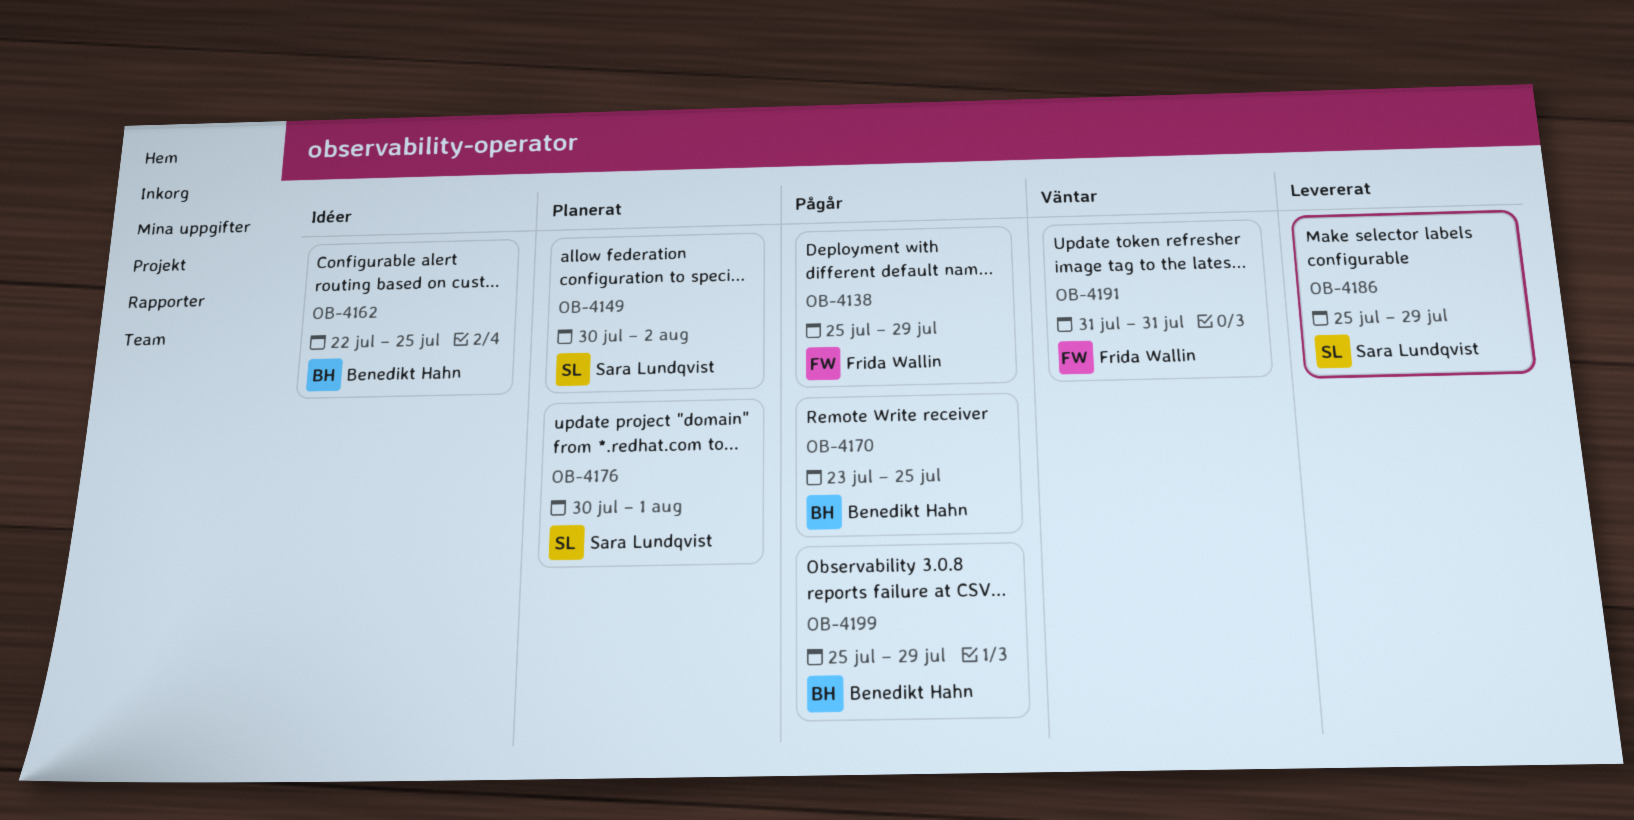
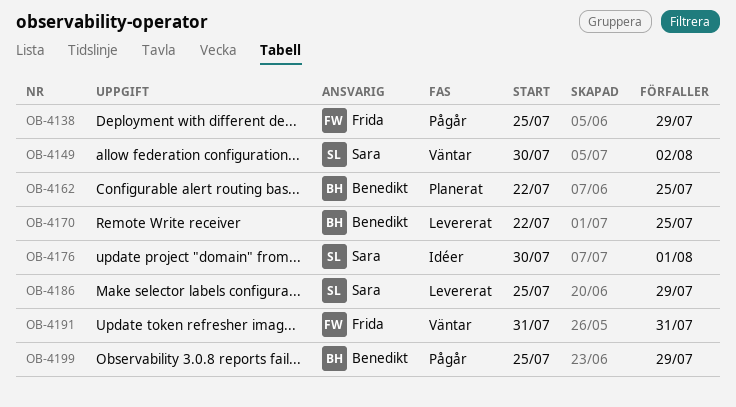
OB-4149, status: Planerat -> Väntar
OB-4162, status: Idéer -> Planerat
OB-4170, status: Pågår -> Levererat
OB-4170, start: Jul 23 -> Jul 22
OB-4176, status: Planerat -> Idéer

